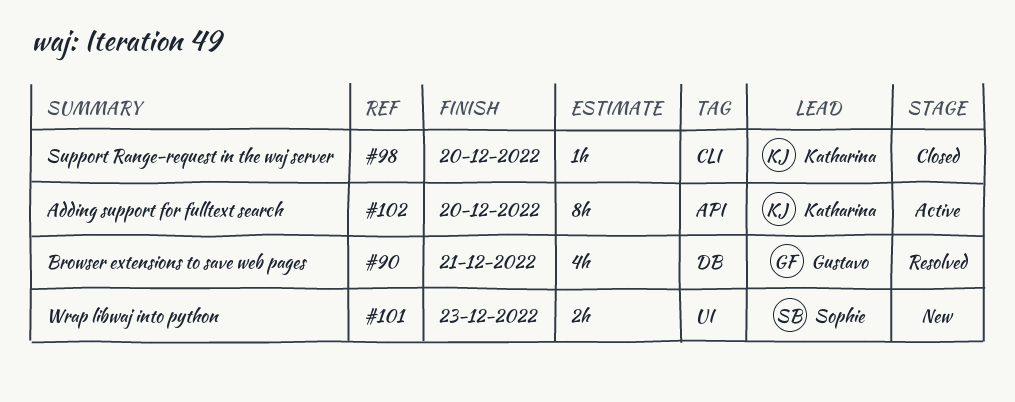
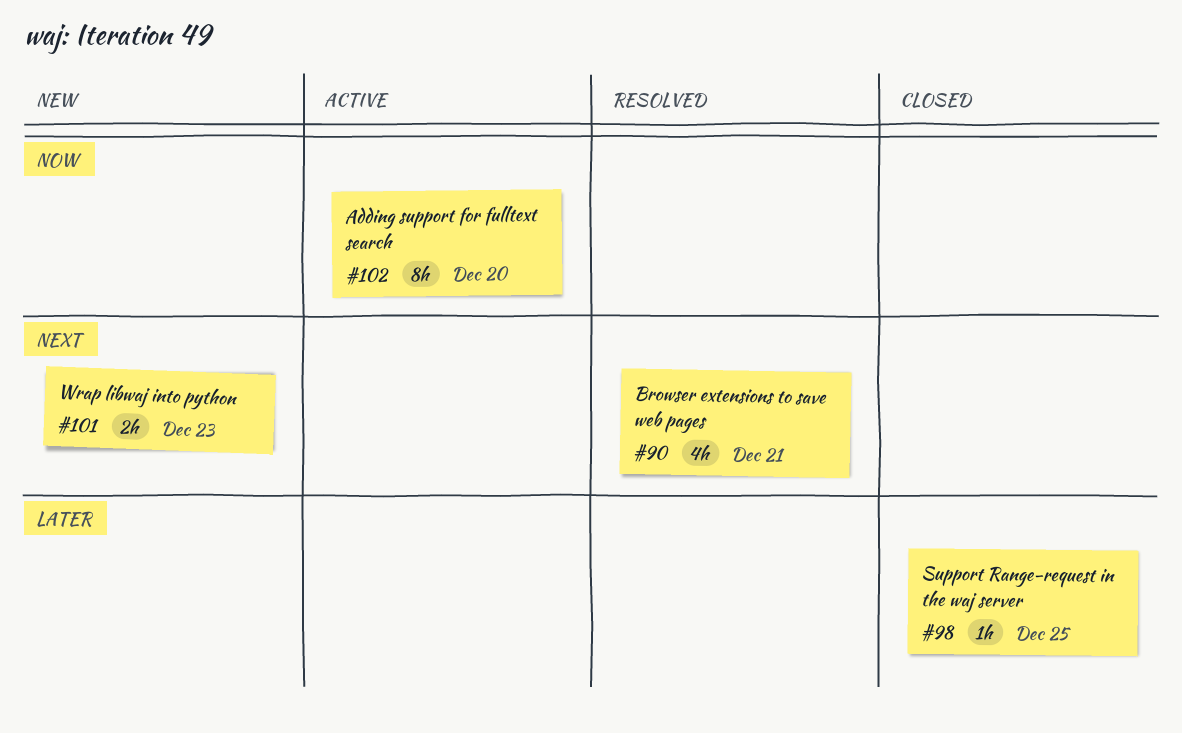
#98, due: Dec 20 -> Dec 25

